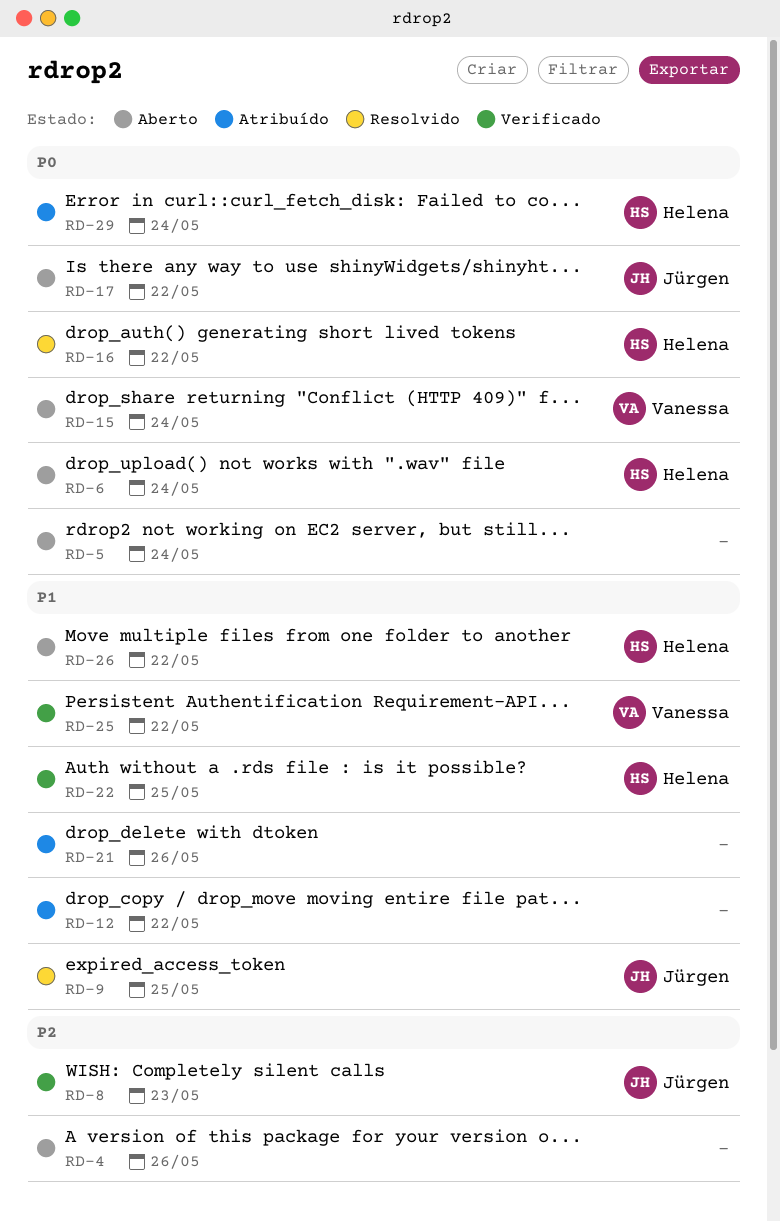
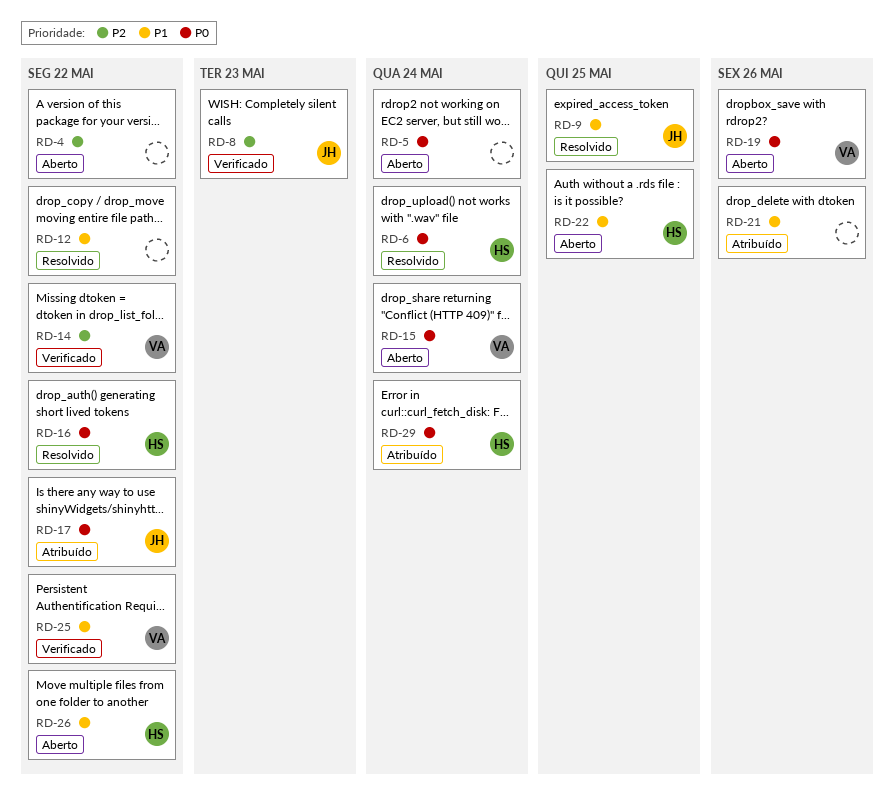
RD-4, due: May 26 -> May 22
RD-6, status: Aberto -> Resolvido
RD-12, status: Atribuído -> Resolvido
RD-14: none -> present
RD-17, status: Aberto -> Atribuído
RD-19: none -> present
RD-22, status: Verificado -> Aberto

